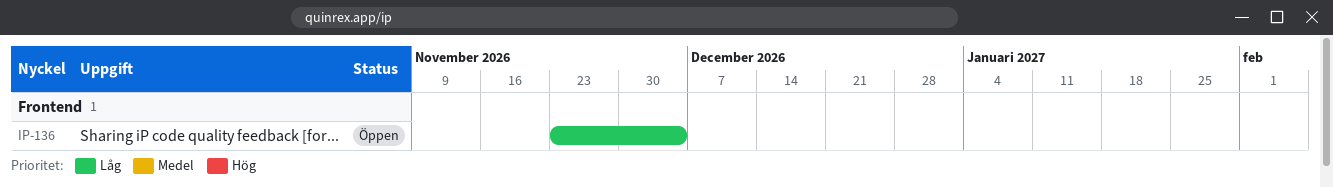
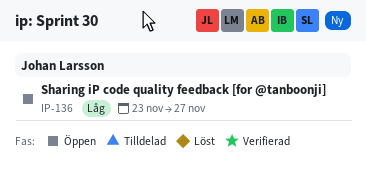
IP-136, due: Dec 4 -> Nov 27

